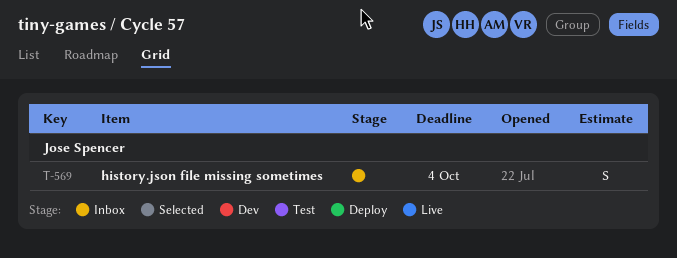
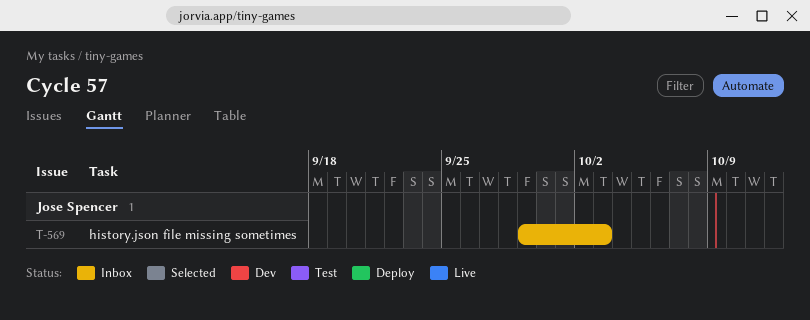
T-569, due: Oct 4 -> Oct 3

